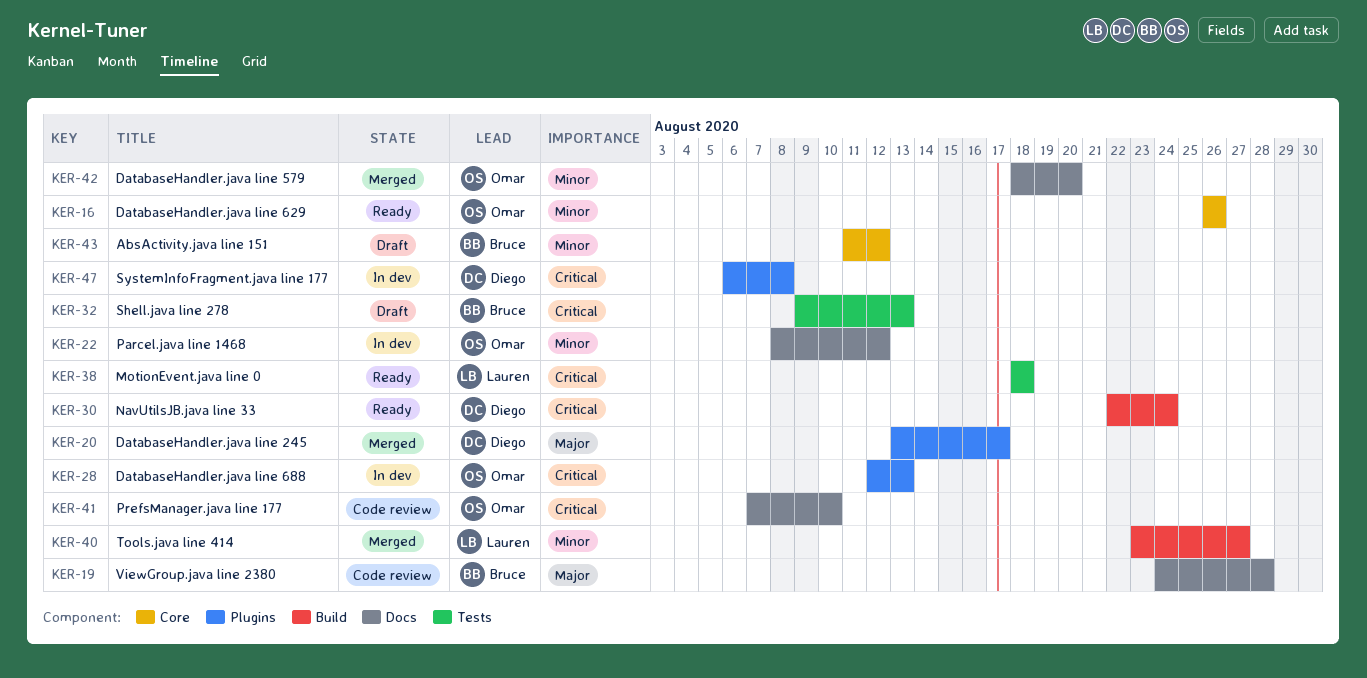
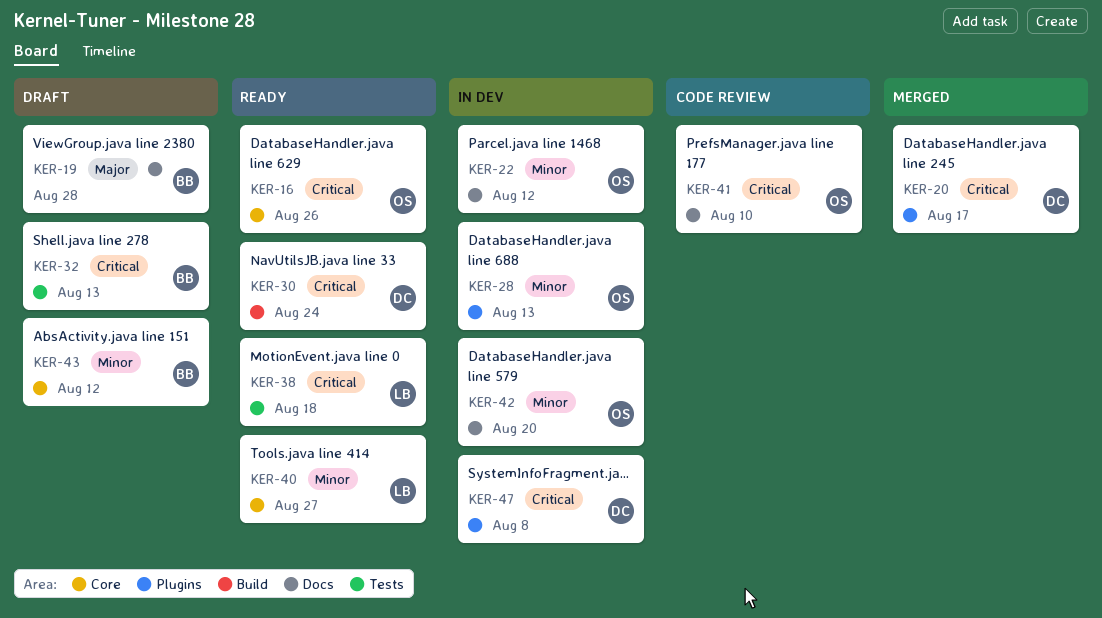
KER-16, priority: Minor -> Critical
KER-19, status: Code review -> Draft
KER-20, priority: Major -> Critical
KER-28, priority: Critical -> Minor
KER-40, status: Merged -> Ready
KER-40, label: Build -> Core
KER-42, status: Merged -> In dev

